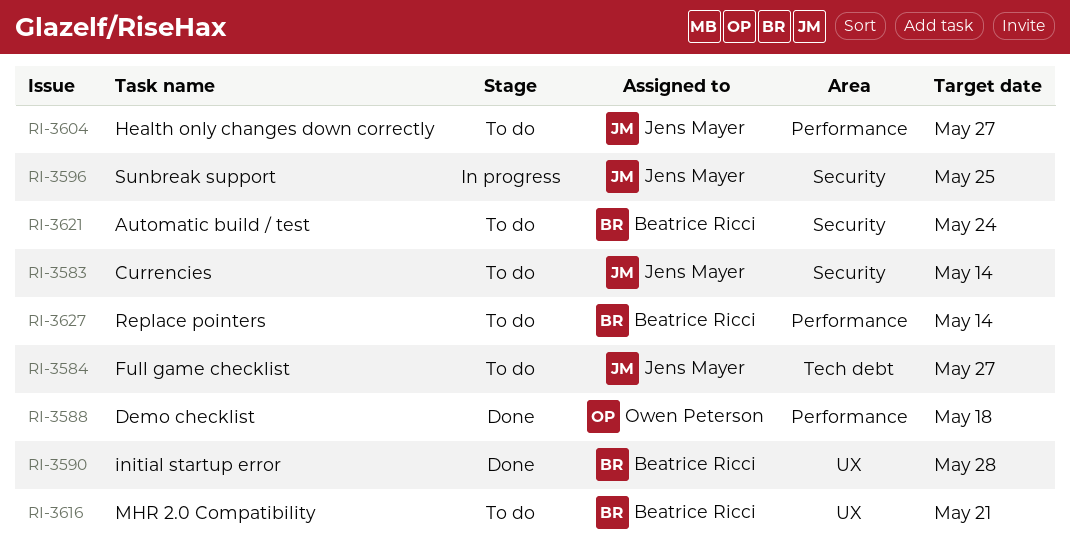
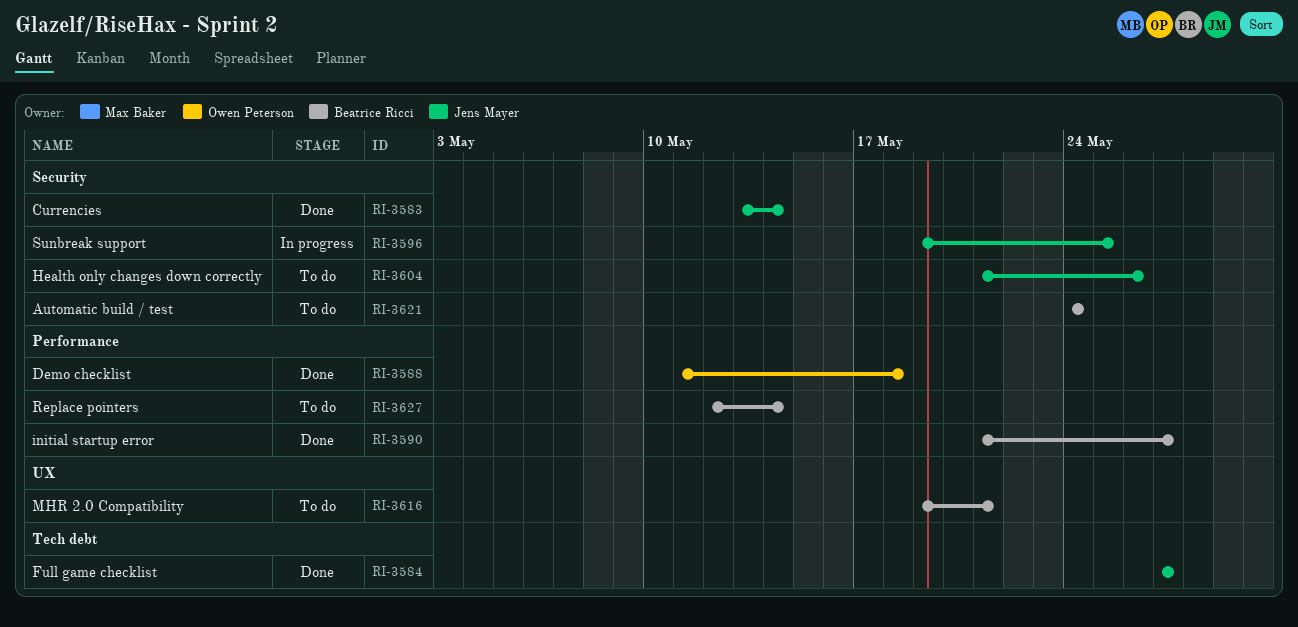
RI-3583, status: To do -> Done
RI-3584, status: To do -> Done
RI-3590, label: UX -> Performance
RI-3590, due: May 28 -> May 27
RI-3604, label: Performance -> Security
RI-3604, due: May 27 -> May 26

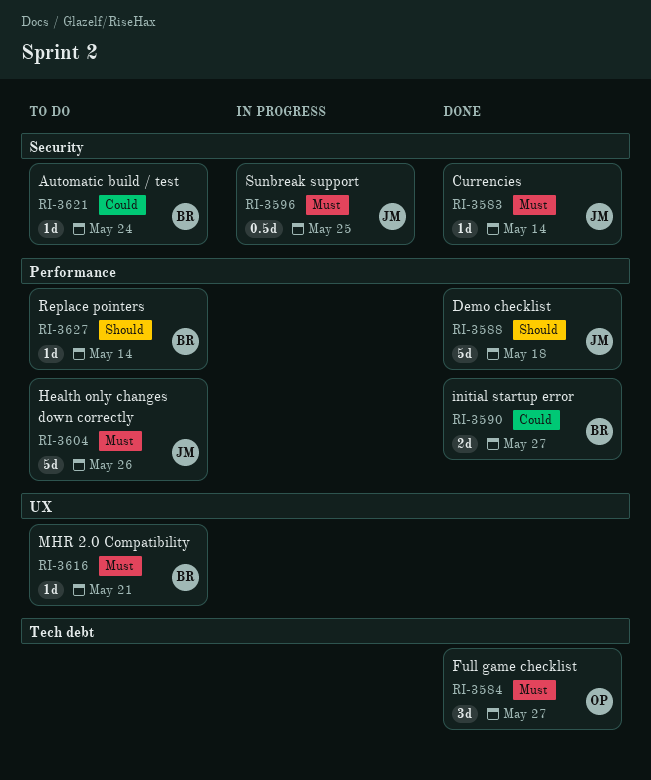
RI-3584, owner: Jens Mayer -> Owen Peterson
RI-3588, owner: Owen Peterson -> Jens Mayer
RI-3604, label: Security -> Performance

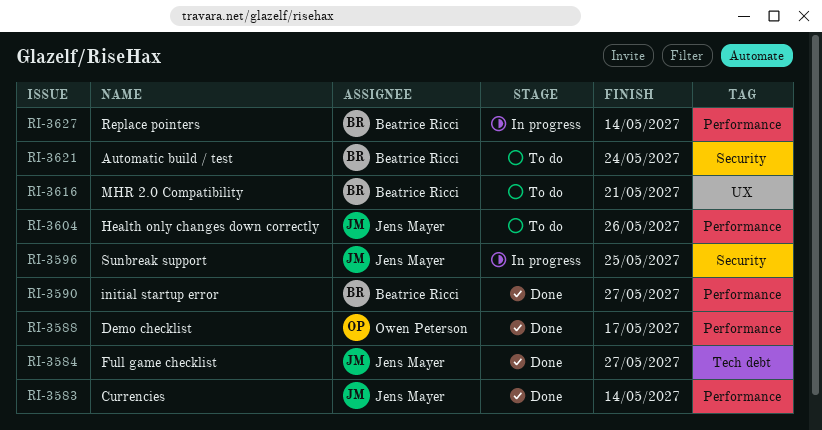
RI-3583, label: Security -> Performance
RI-3584, owner: Owen Peterson -> Jens Mayer
RI-3588, owner: Jens Mayer -> Owen Peterson
RI-3588, due: May 18 -> May 17
RI-3627, status: To do -> In progress

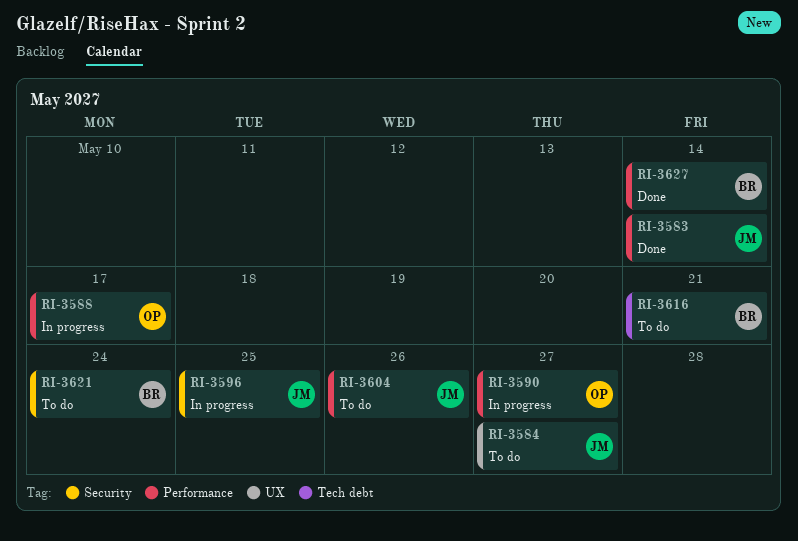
RI-3584, status: Done -> To do
RI-3584, label: Tech debt -> UX
RI-3588, status: Done -> In progress
RI-3590, status: Done -> In progress
RI-3590, owner: Beatrice Ricci -> Owen Peterson
RI-3616, label: UX -> Tech debt
RI-3627, status: In progress -> Done

